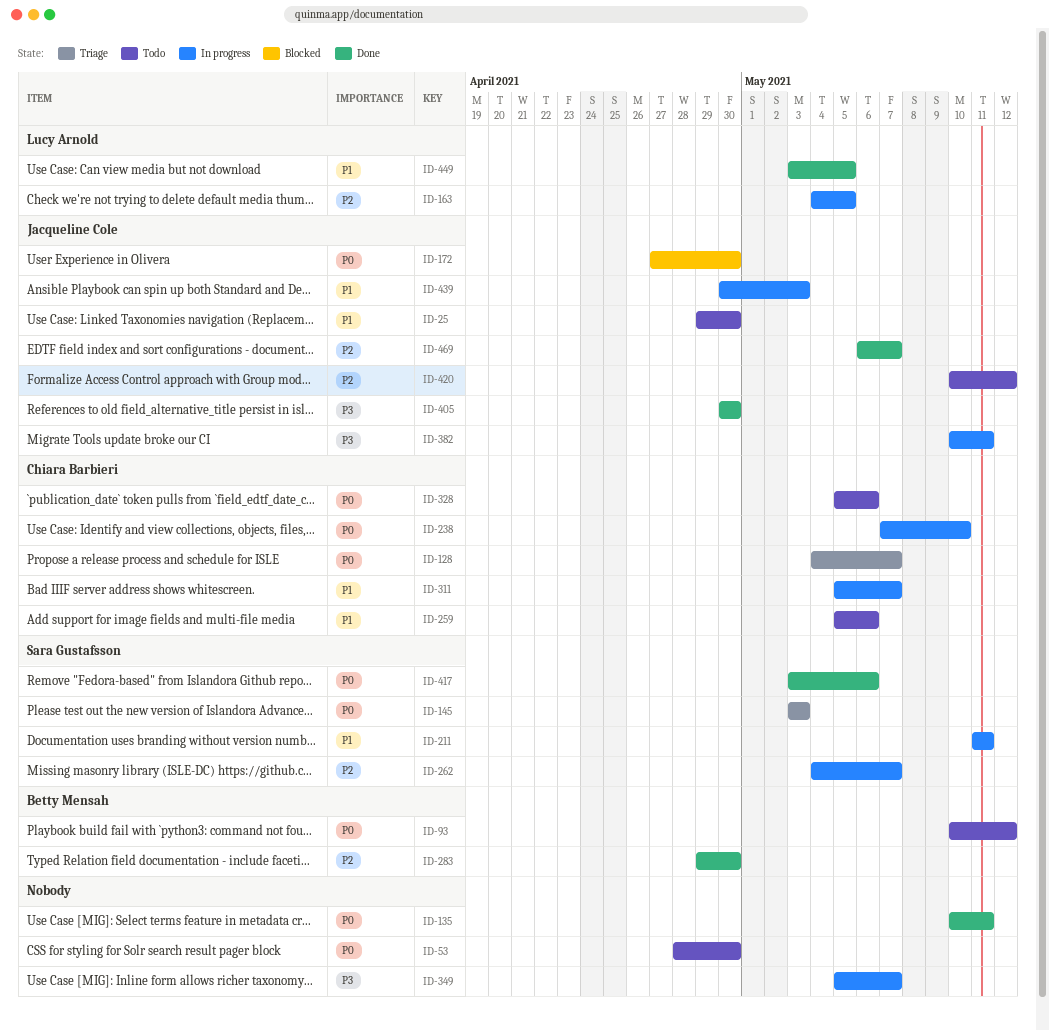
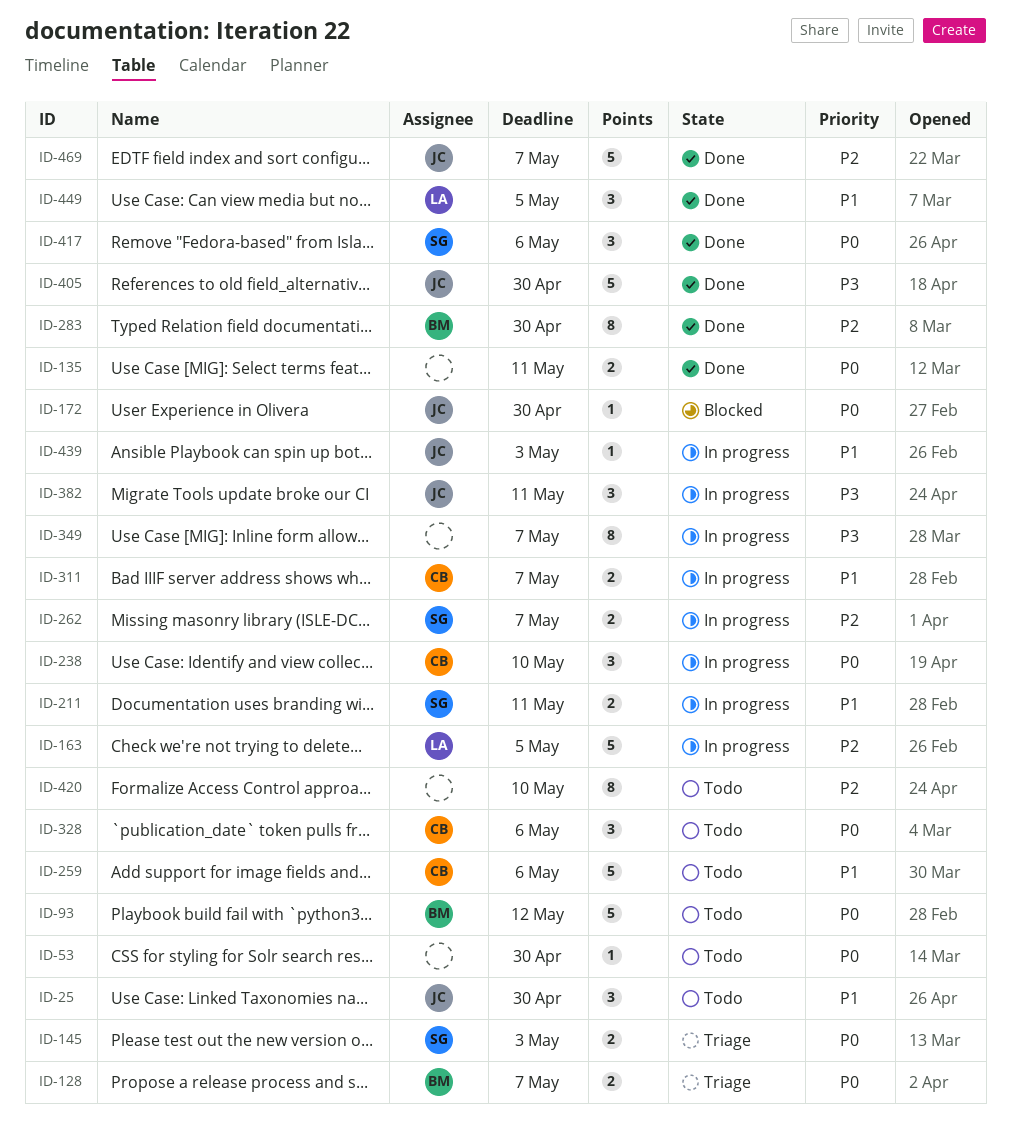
ID-128, owner: Chiara Barbieri -> Betty Mensah
ID-420, owner: Jacqueline Cole -> none
ID-420, due: May 12 -> May 10

